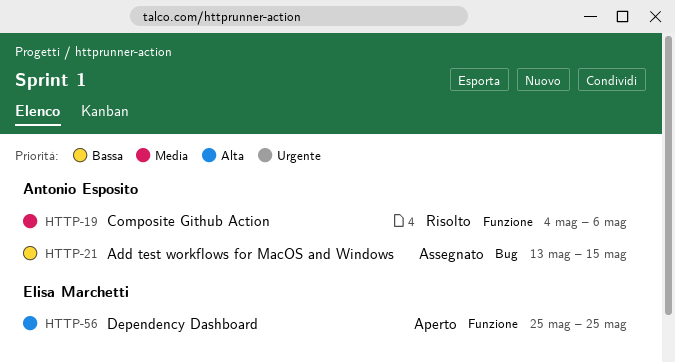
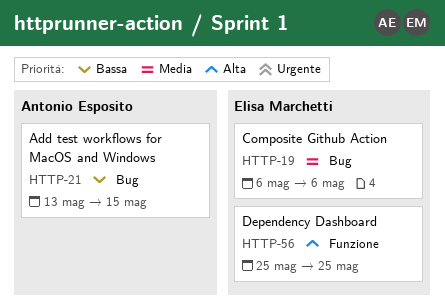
HTTP-19, owner: Antonio Esposito -> Elisa Marchetti
HTTP-19, label: Funzione -> Bug
HTTP-19, start: May 4 -> May 6

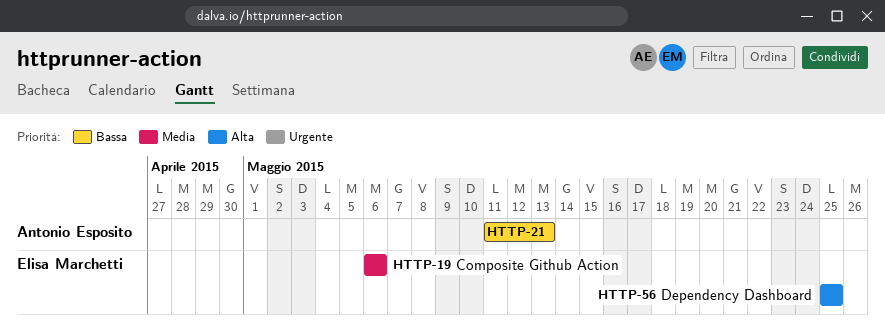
HTTP-21, start: May 13 -> May 11
HTTP-21, due: May 15 -> May 13

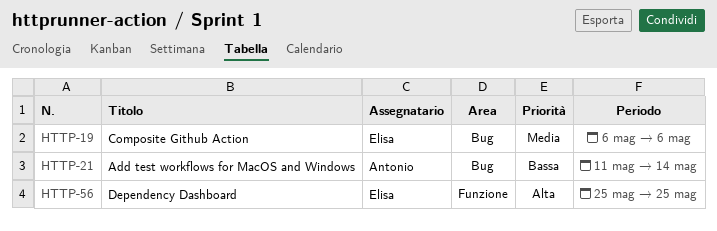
HTTP-21, due: May 13 -> May 14

